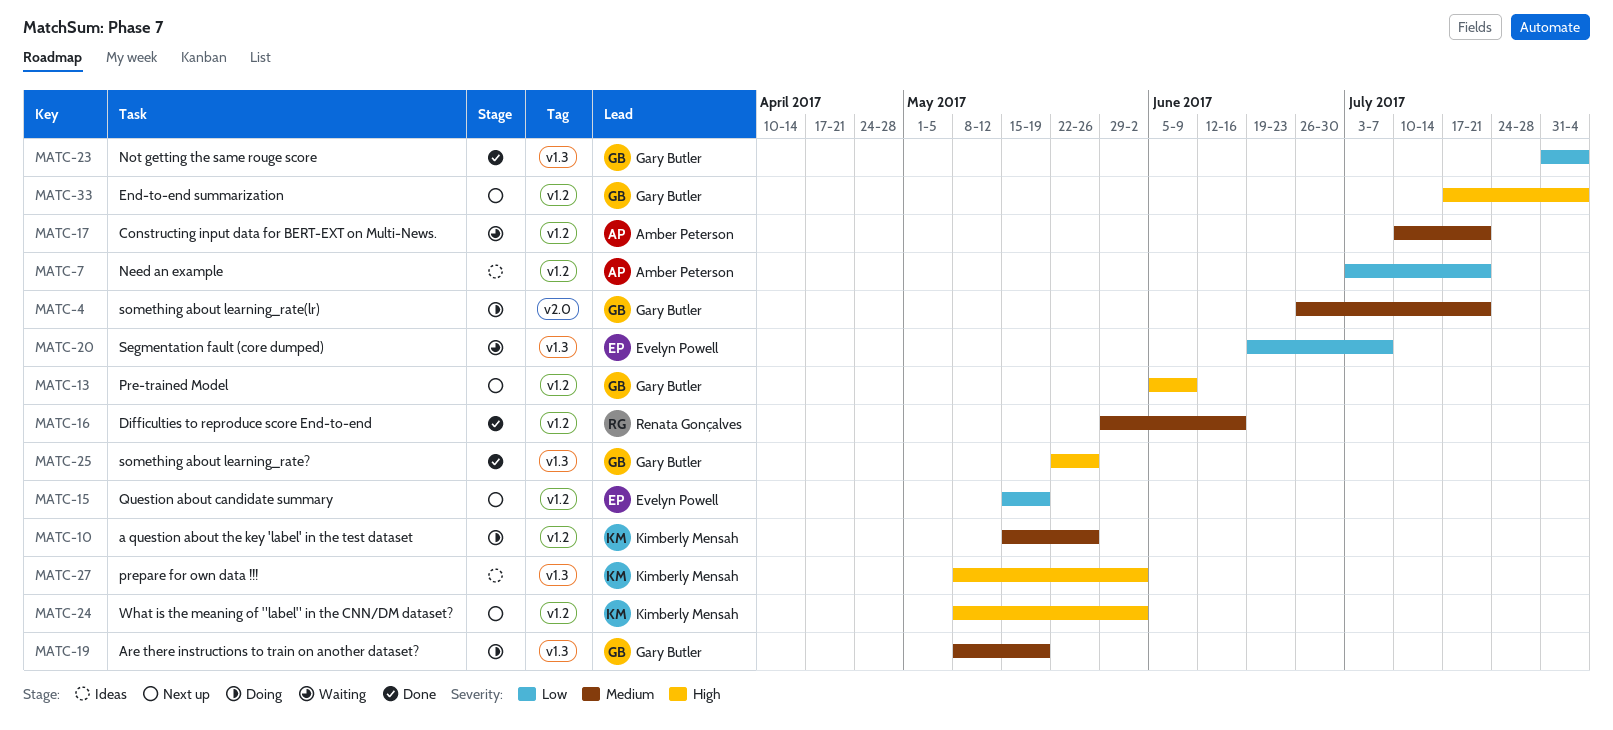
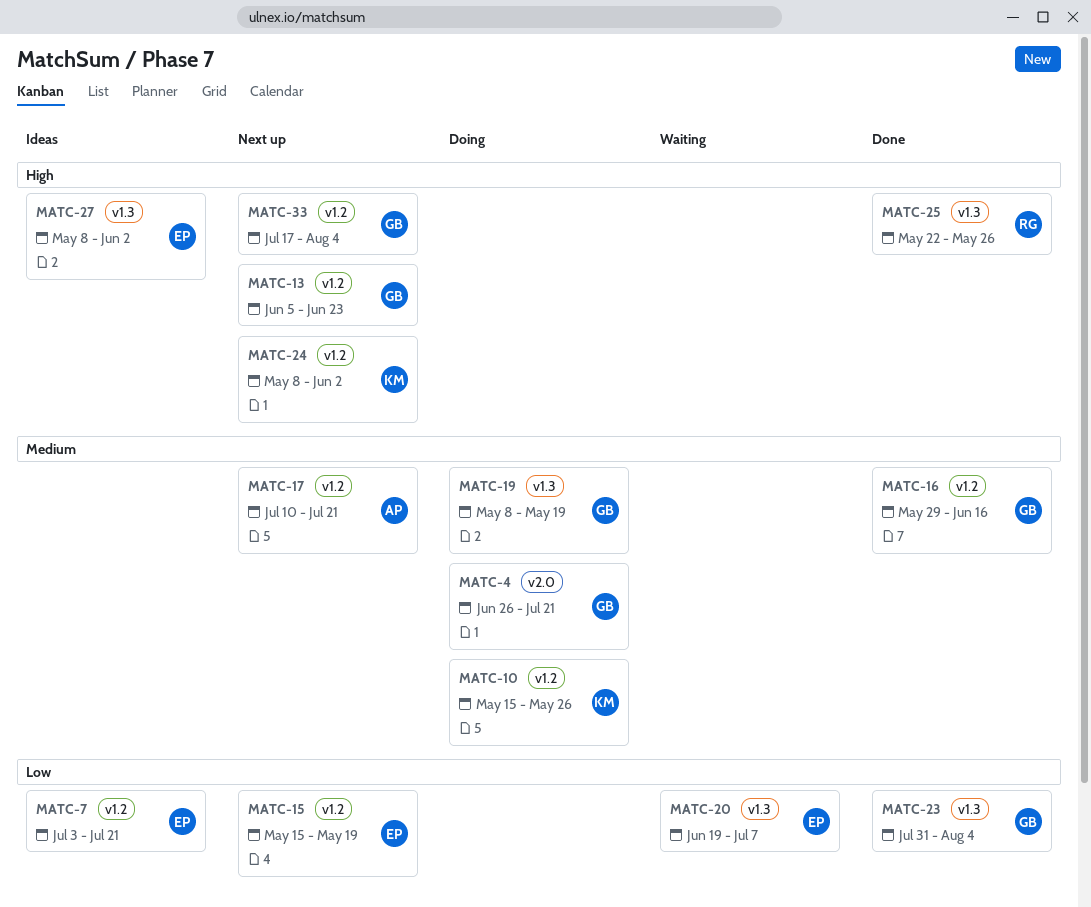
MATC-7, owner: Amber Peterson -> Evelyn Powell
MATC-13, due: Jun 9 -> Jun 23
MATC-16, owner: Renata Gonçalves -> Gary Butler
MATC-17, status: Waiting -> Next up
MATC-25, owner: Gary Butler -> Renata Gonçalves
MATC-27, owner: Kimberly Mensah -> Evelyn Powell

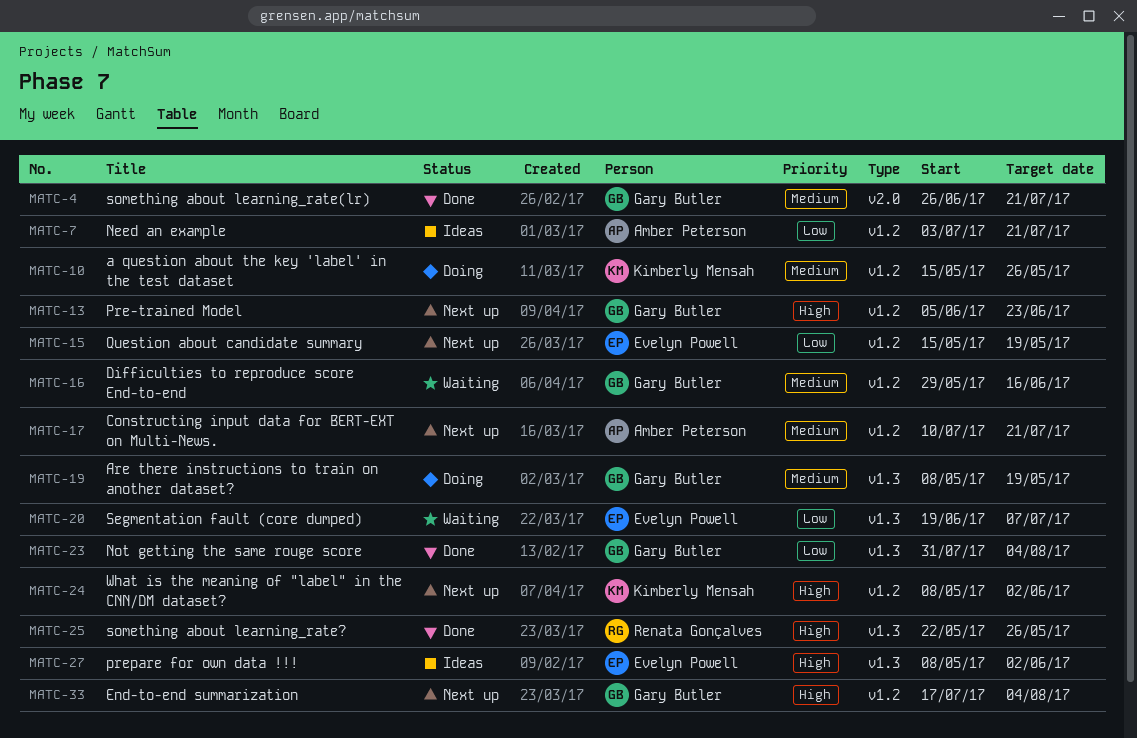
MATC-4, status: Doing -> Done
MATC-7, owner: Evelyn Powell -> Amber Peterson
MATC-16, status: Done -> Waiting

